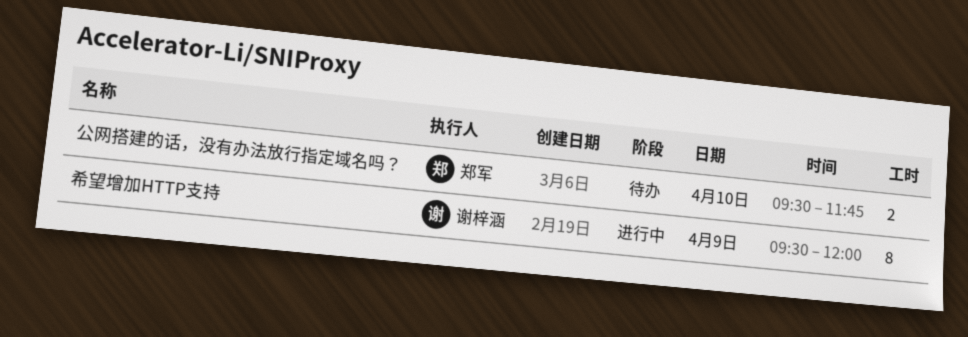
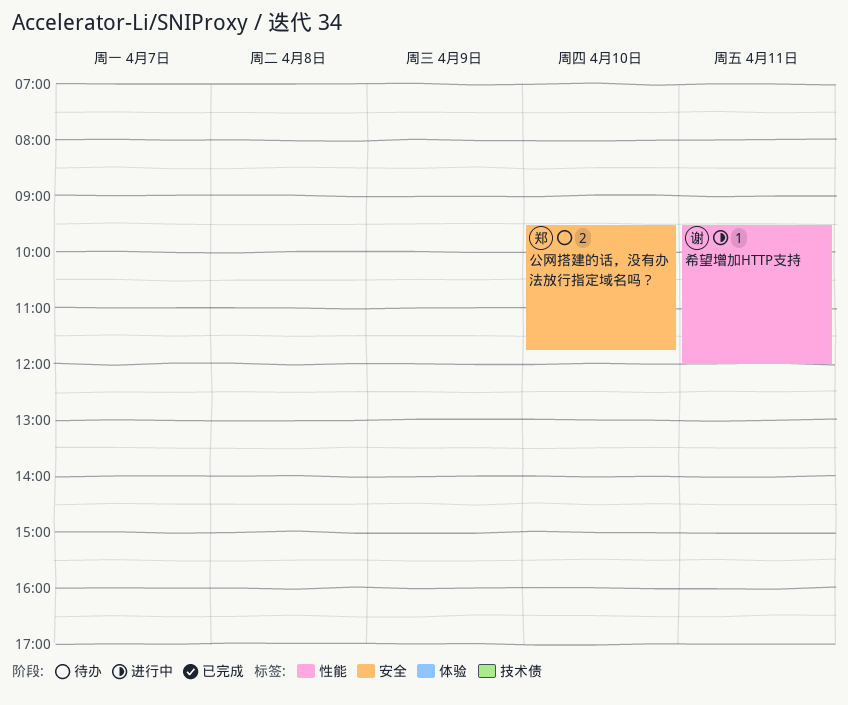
希望增加HTTP支持, estimate: 8 -> 1
希望增加HTTP支持, day: Apr 9 -> Apr 11

